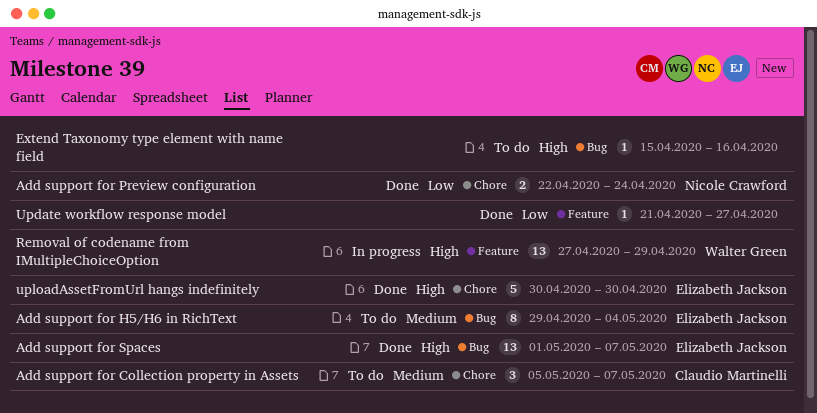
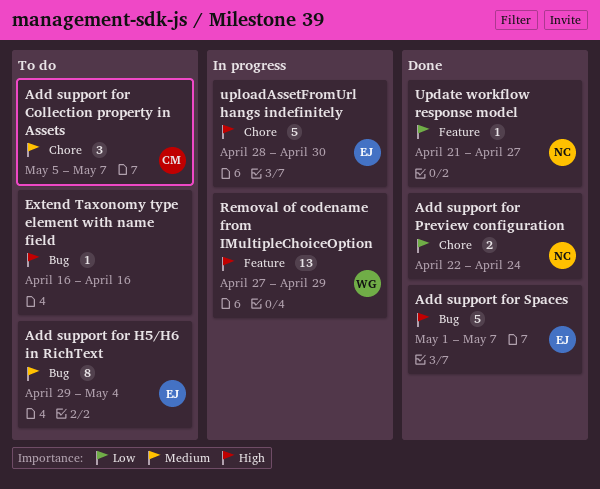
Add support for Spaces, estimate: 13 -> 5
Extend Taxonomy type element with name field, start: Apr 15 -> Apr 16
Update workflow response model, owner: none -> Nicole Crawford
uploadAssetFromUrl hangs indefinitely, status: Done -> In progress
uploadAssetFromUrl hangs indefinitely, start: Apr 30 -> Apr 28

